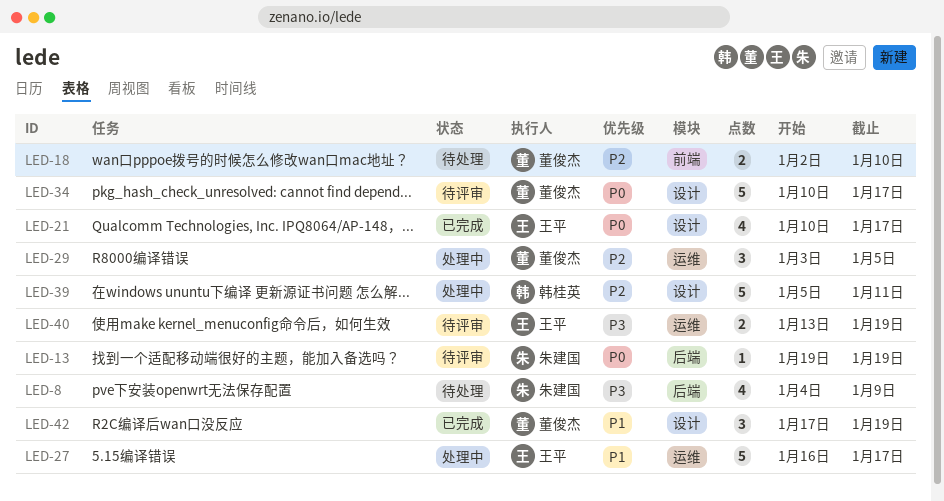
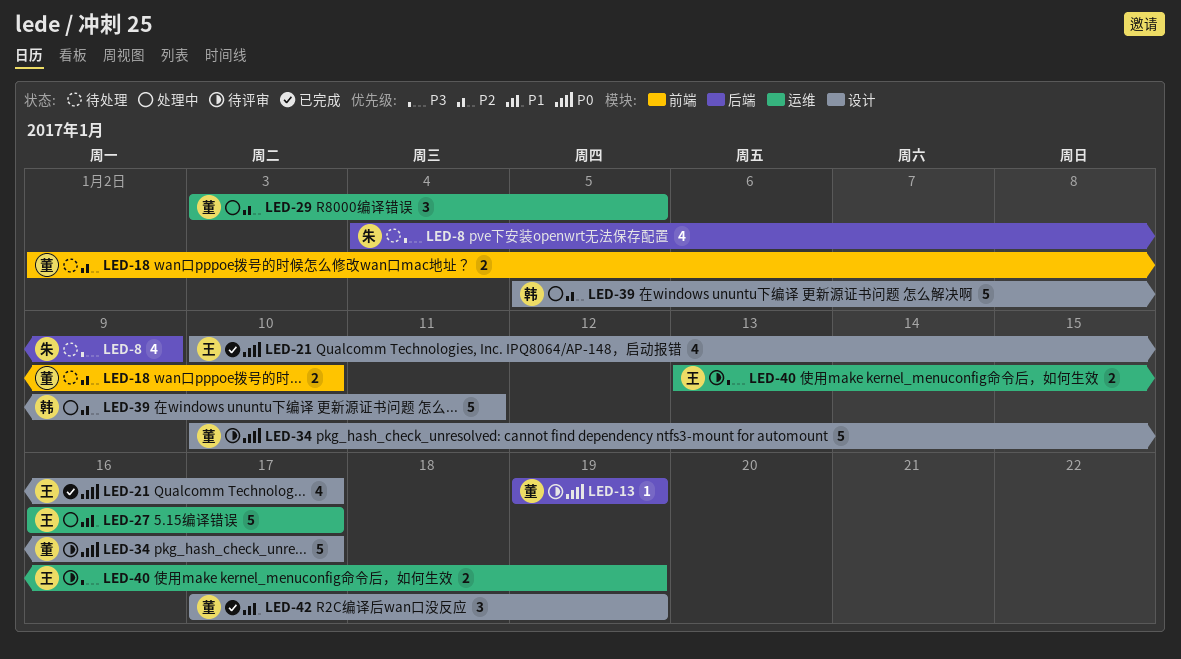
LED-13, owner: 朱建国 -> 董俊杰

